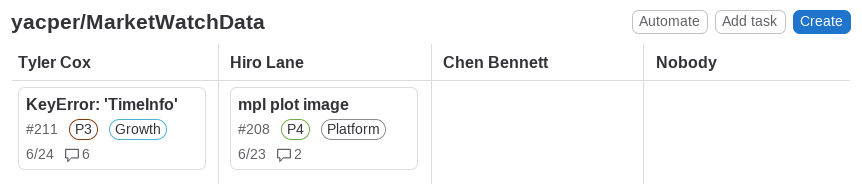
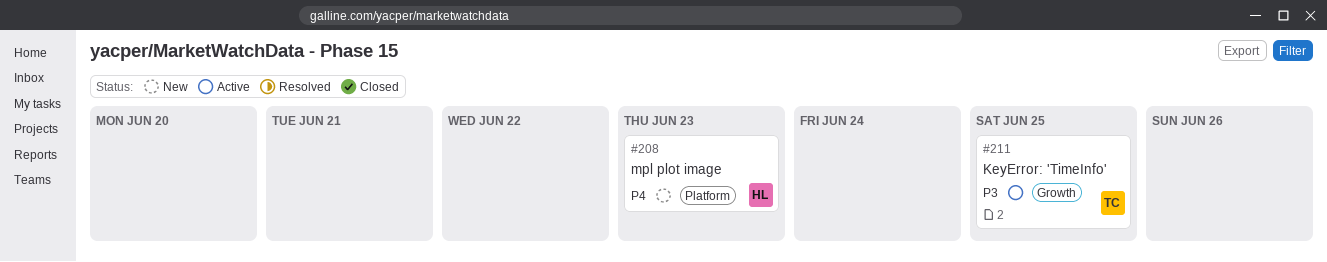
#211, due: Jun 24 -> Jun 25

